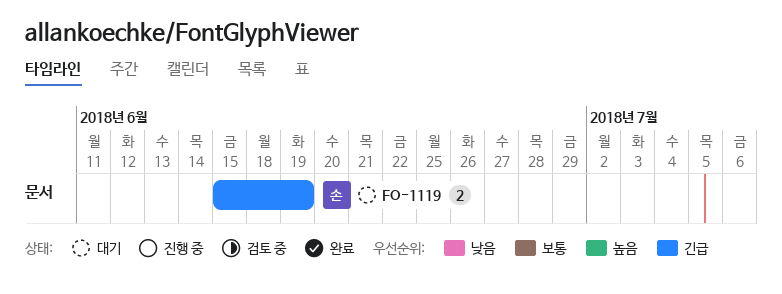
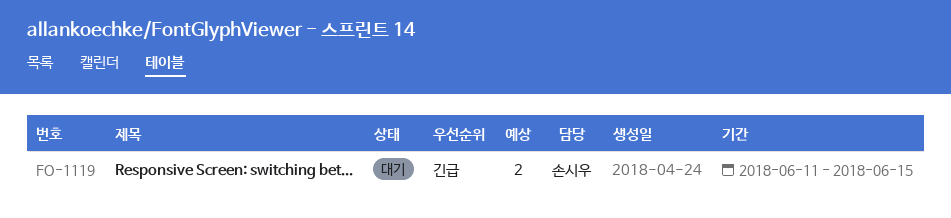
FO-1119, start: Jun 15 -> Jun 11
FO-1119, due: Jun 19 -> Jun 15

